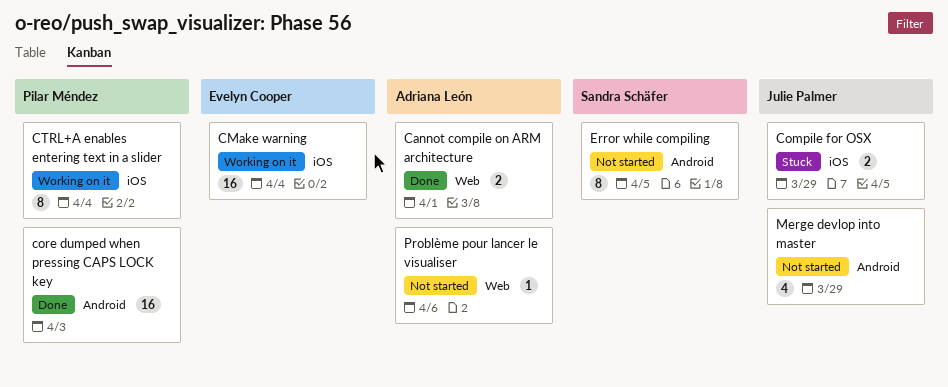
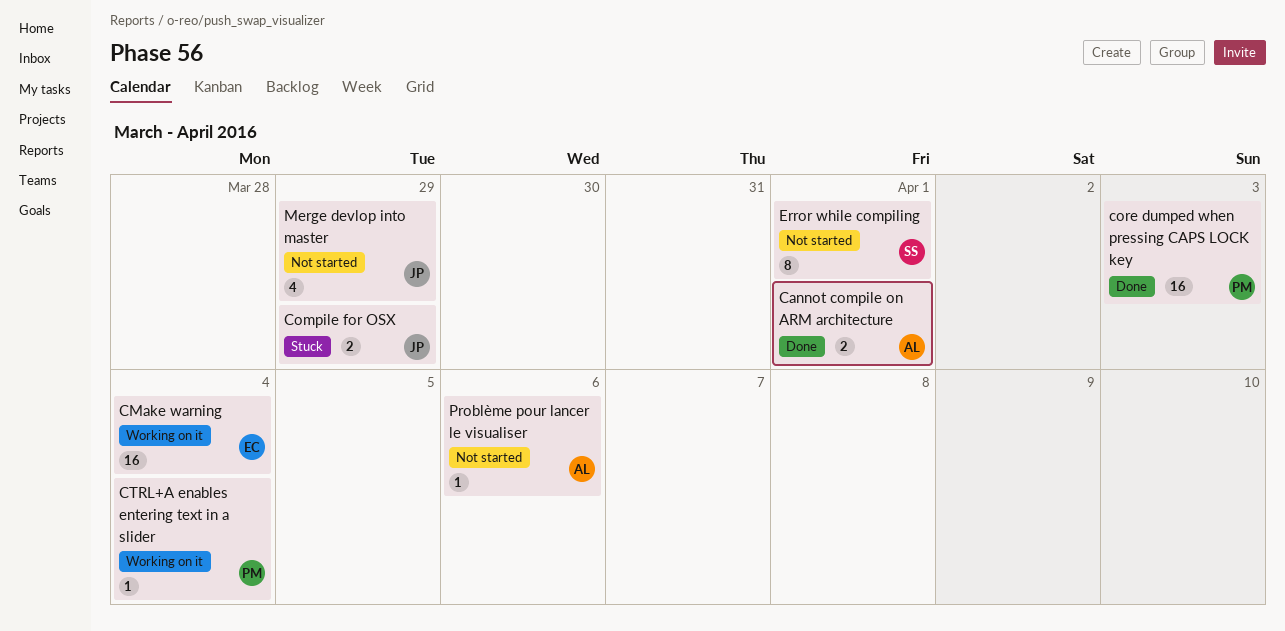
CTRL+A enables entering text in a slider, estimate: 8 -> 1
Error while compiling, due: Apr 5 -> Apr 1

